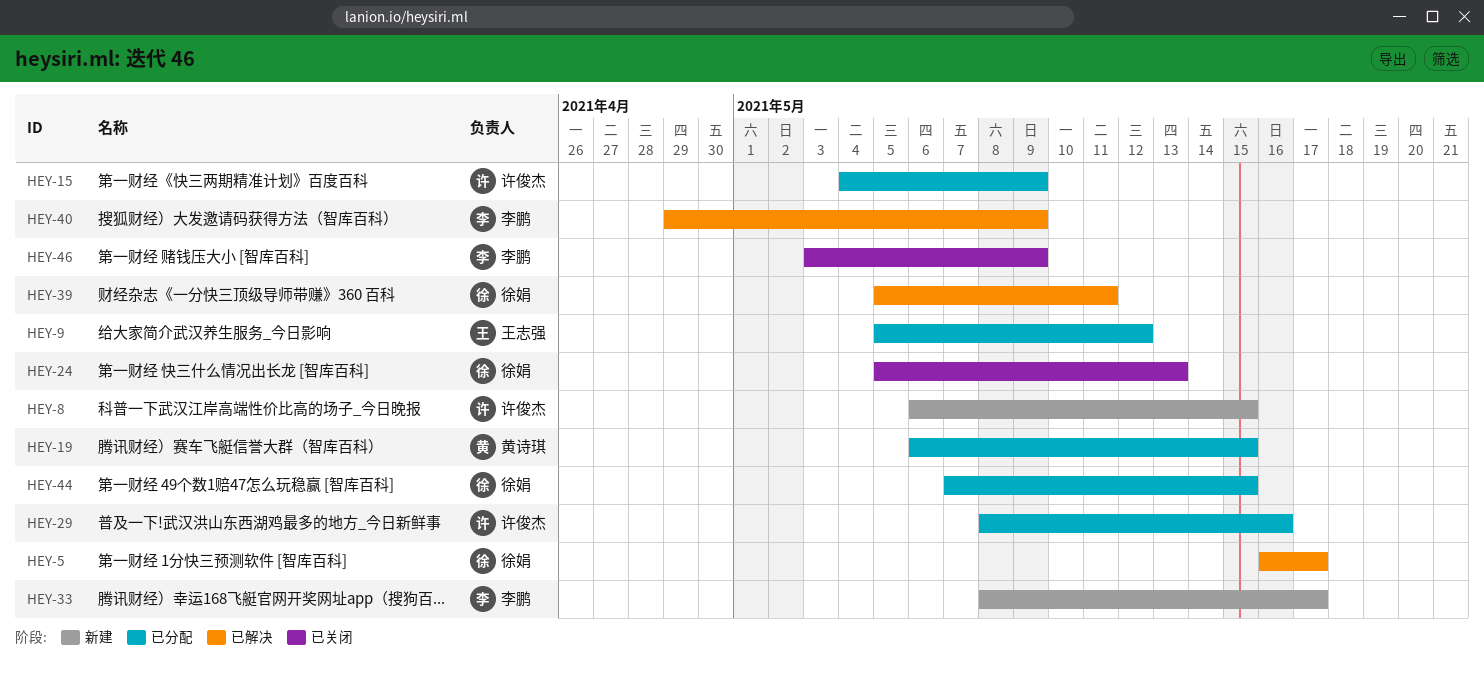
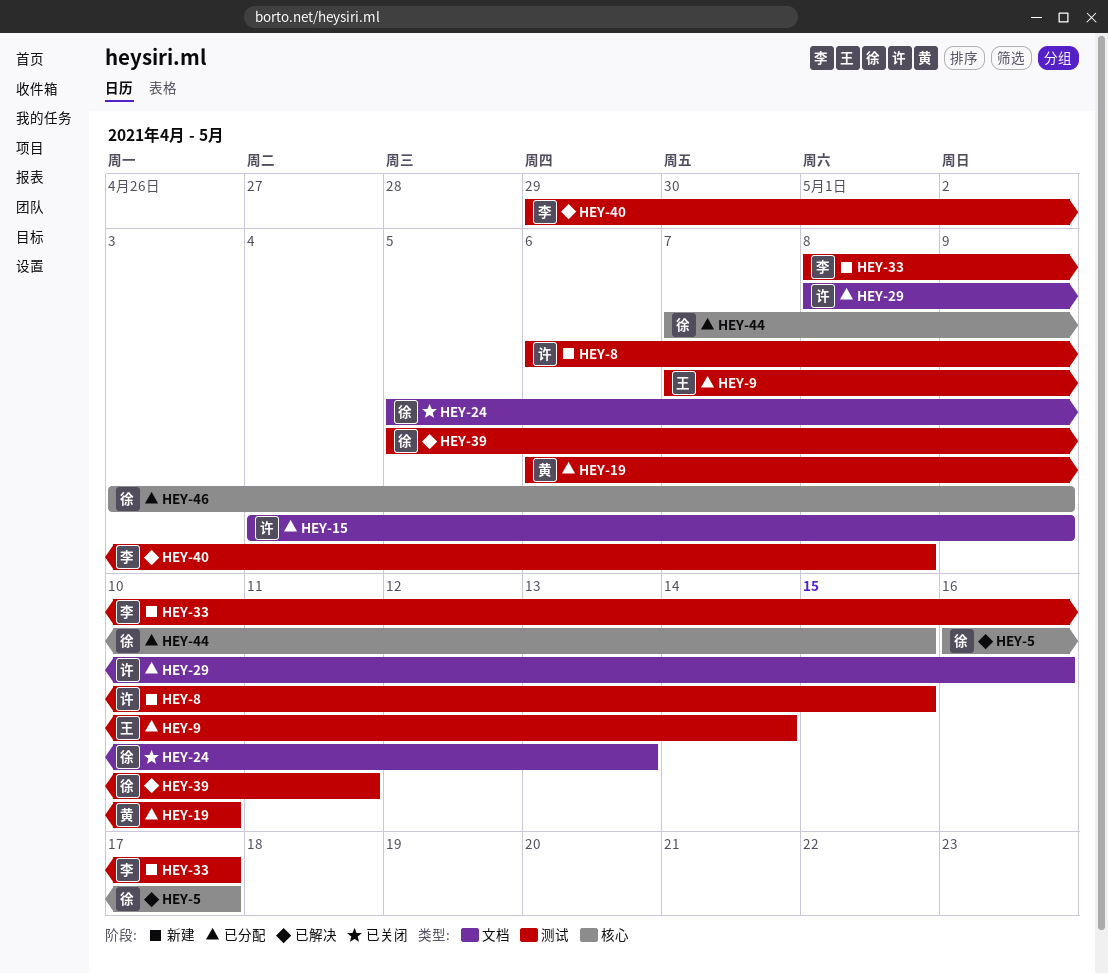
HEY-9, start: May 5 -> May 7
HEY-9, due: May 12 -> May 14
HEY-19, due: May 15 -> May 10
HEY-40, due: May 9 -> May 8
HEY-46, status: 已关闭 -> 已分配
HEY-46, owner: 李鹏 -> 徐娟

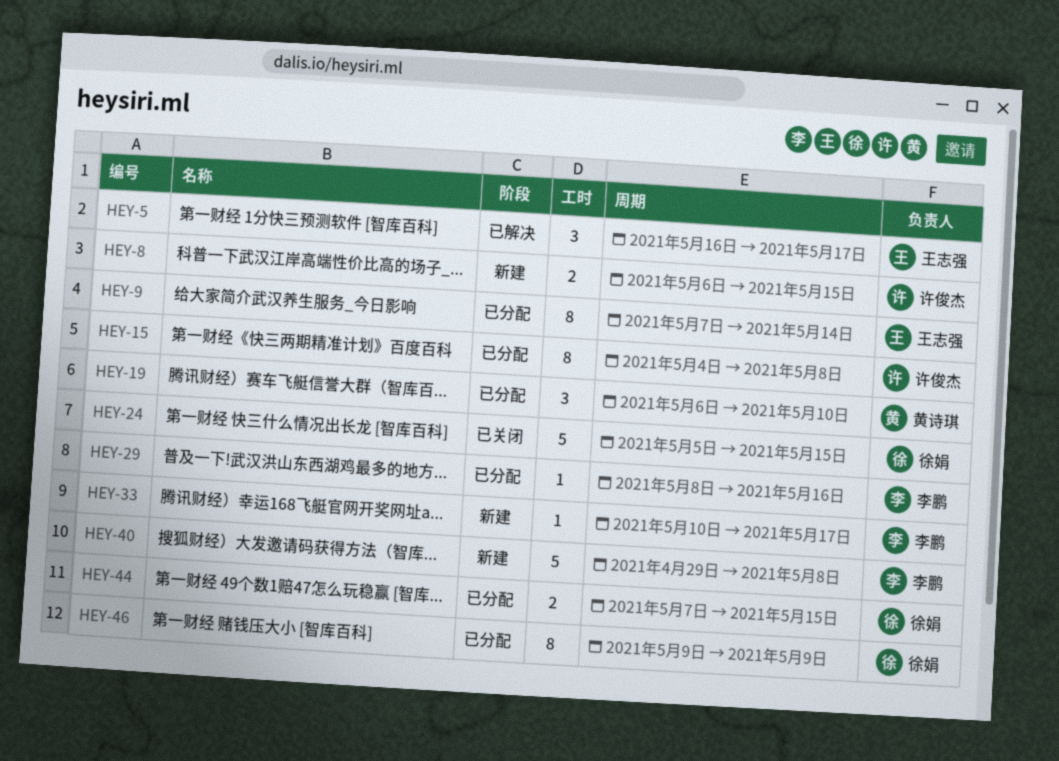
HEY-5, owner: 徐娟 -> 王志强
HEY-15, due: May 9 -> May 8
HEY-24, due: May 13 -> May 15
HEY-29, owner: 许俊杰 -> 李鹏
HEY-33, start: May 8 -> May 10
HEY-39: present -> none
HEY-40, status: 已解决 -> 新建
HEY-46, start: May 3 -> May 9

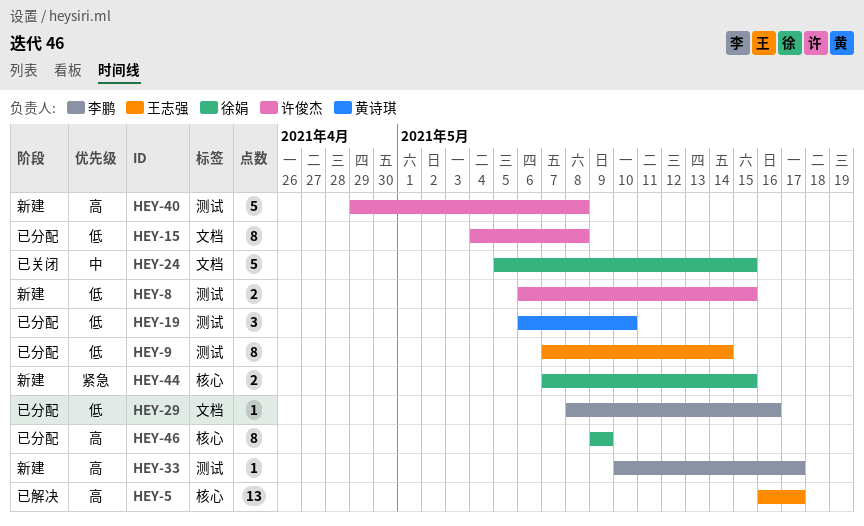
HEY-5, estimate: 3 -> 13
HEY-40, owner: 李鹏 -> 许俊杰
HEY-44, status: 已分配 -> 新建

